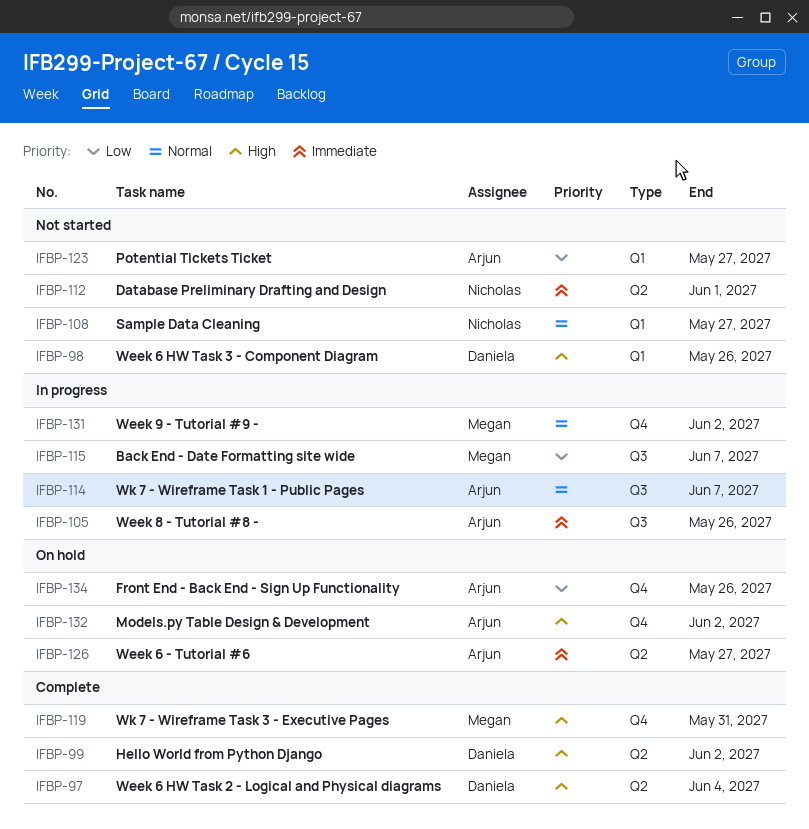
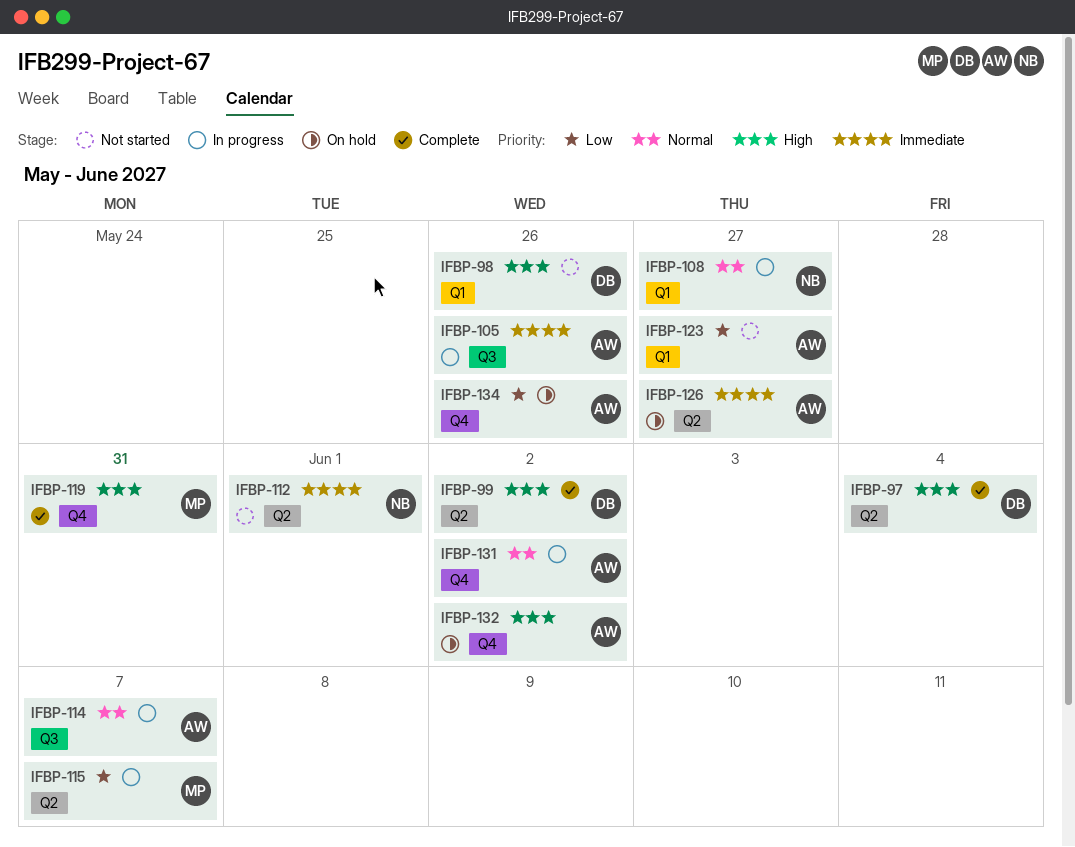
IFBP-108, status: Not started -> In progress
IFBP-115, label: Q3 -> Q2
IFBP-131, owner: Megan -> Arjun

